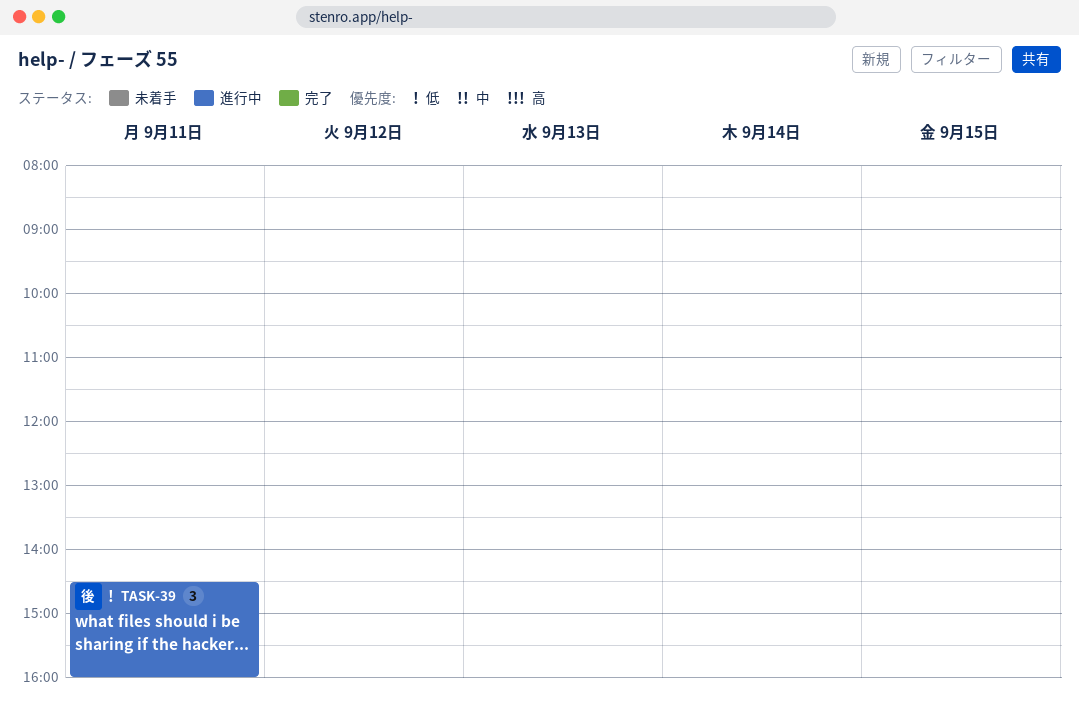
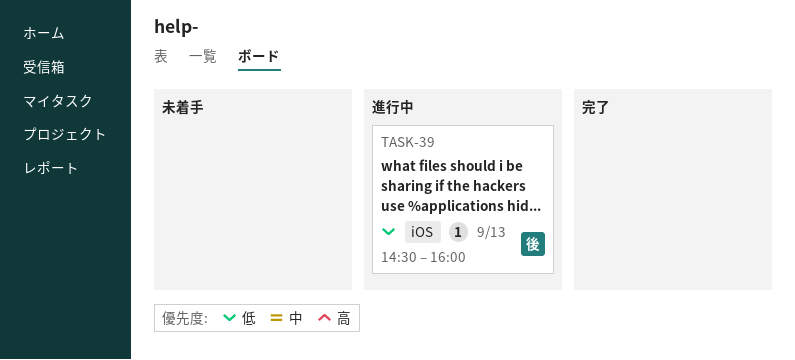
TASK-39, estimate: 3 -> 1
TASK-39, day: Sep 11 -> Sep 13

